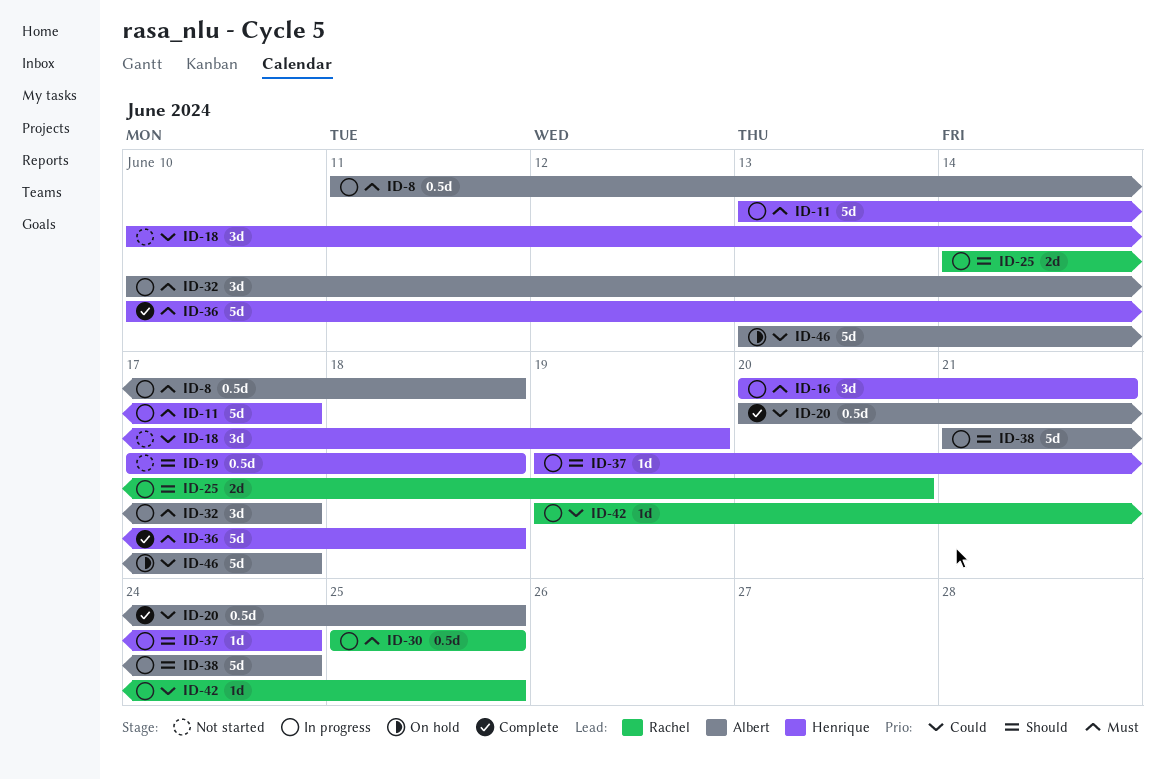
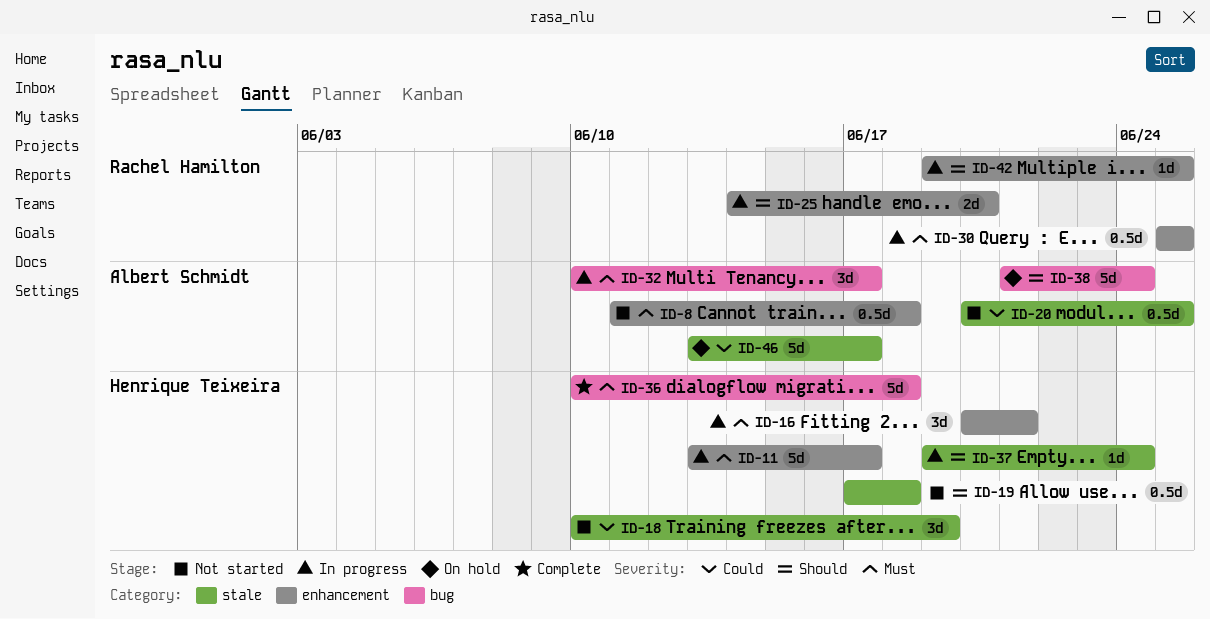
ID-8, status: In progress -> Not started
ID-20, status: Complete -> Not started
ID-38, status: In progress -> On hold
ID-42, priority: Could -> Should

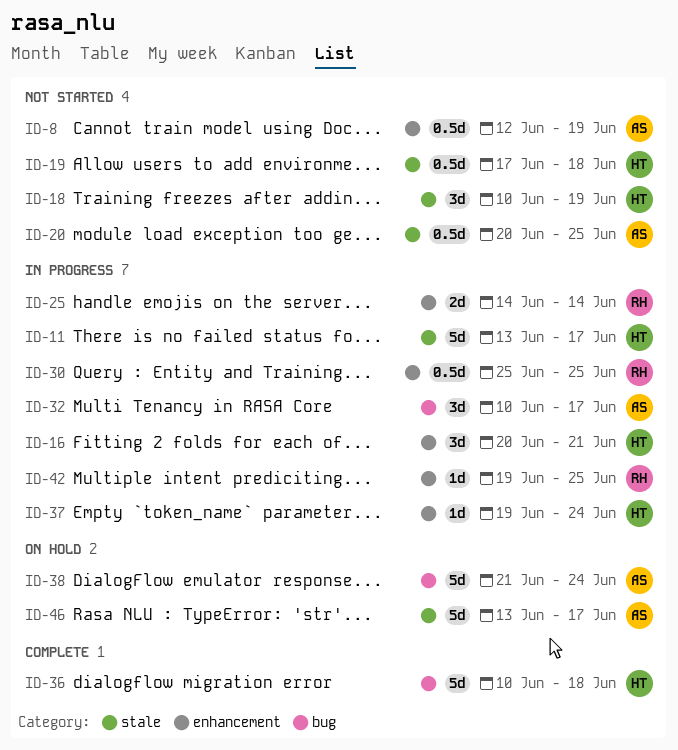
ID-8, start: Jun 11 -> Jun 12
ID-8, due: Jun 18 -> Jun 19
ID-11, label: enhancement -> stale
ID-25, due: Jun 20 -> Jun 14
ID-37, label: stale -> enhancement

